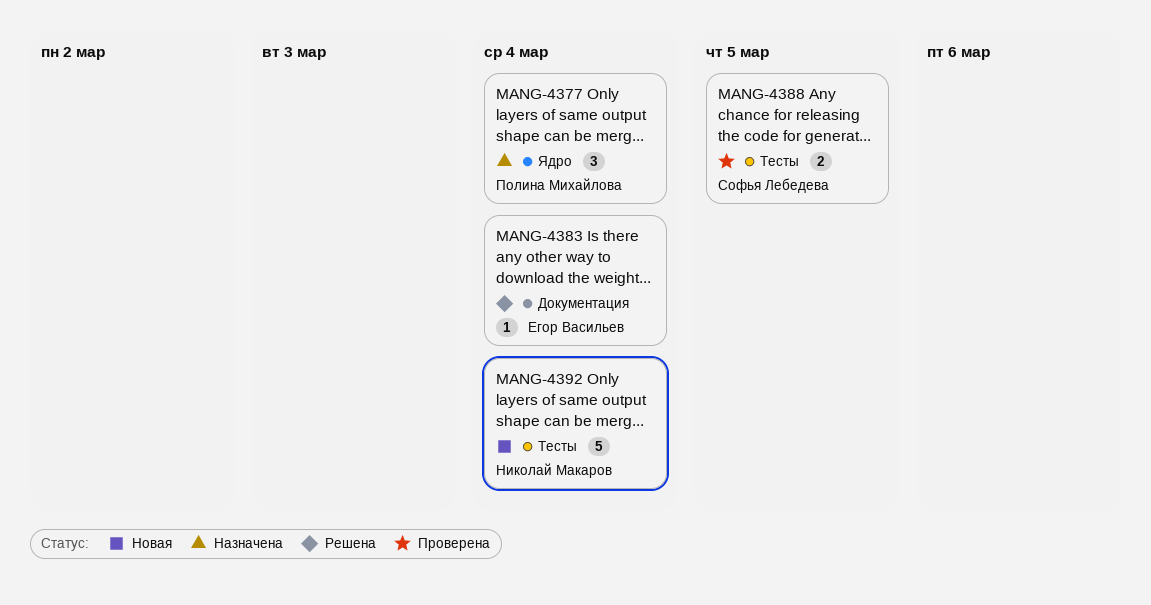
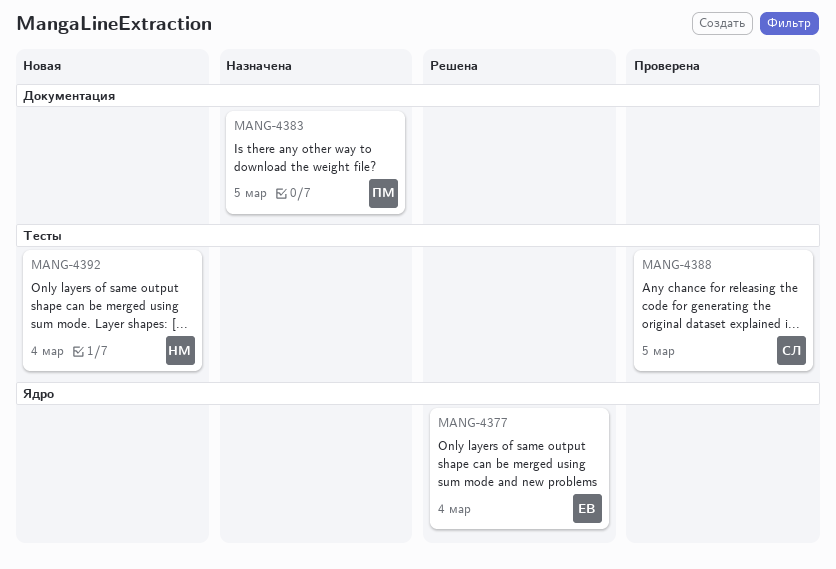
MANG-4377, status: Назначена -> Решена
MANG-4377, owner: Полина Михайлова -> Егор Васильев
MANG-4383, status: Решена -> Назначена
MANG-4383, owner: Егор Васильев -> Полина Михайлова
MANG-4383, due: Mar 4 -> Mar 5

